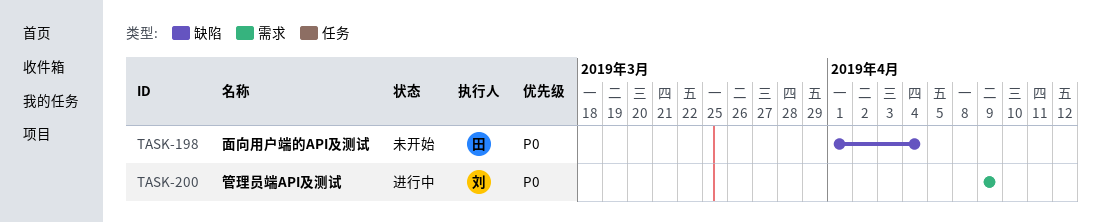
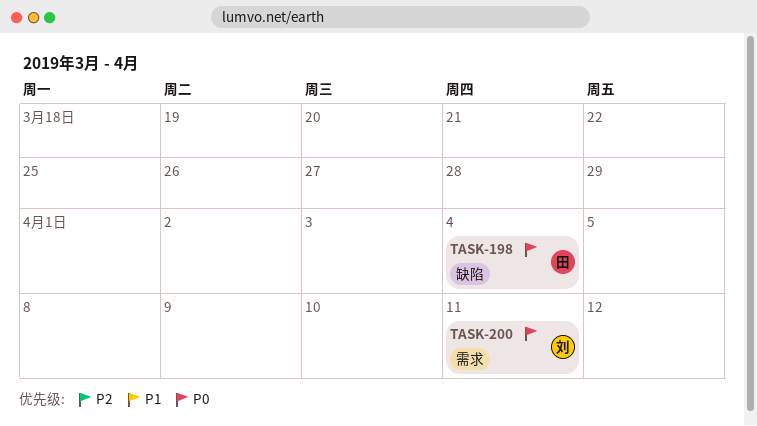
TASK-200, due: Apr 9 -> Apr 11

